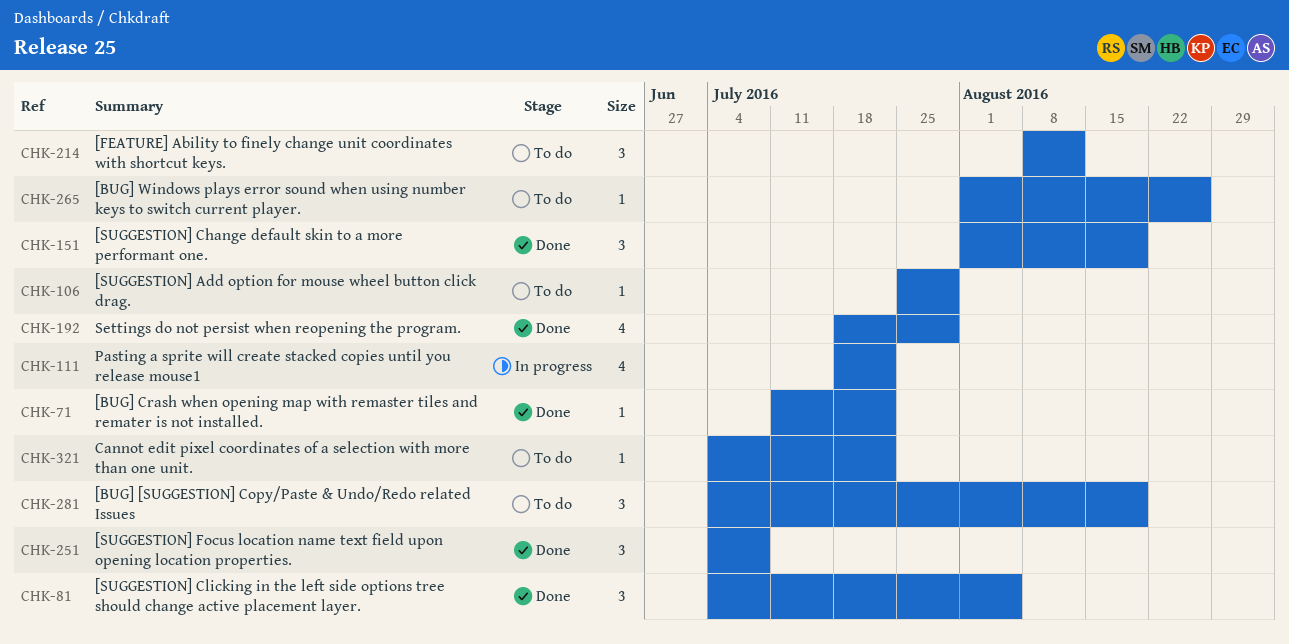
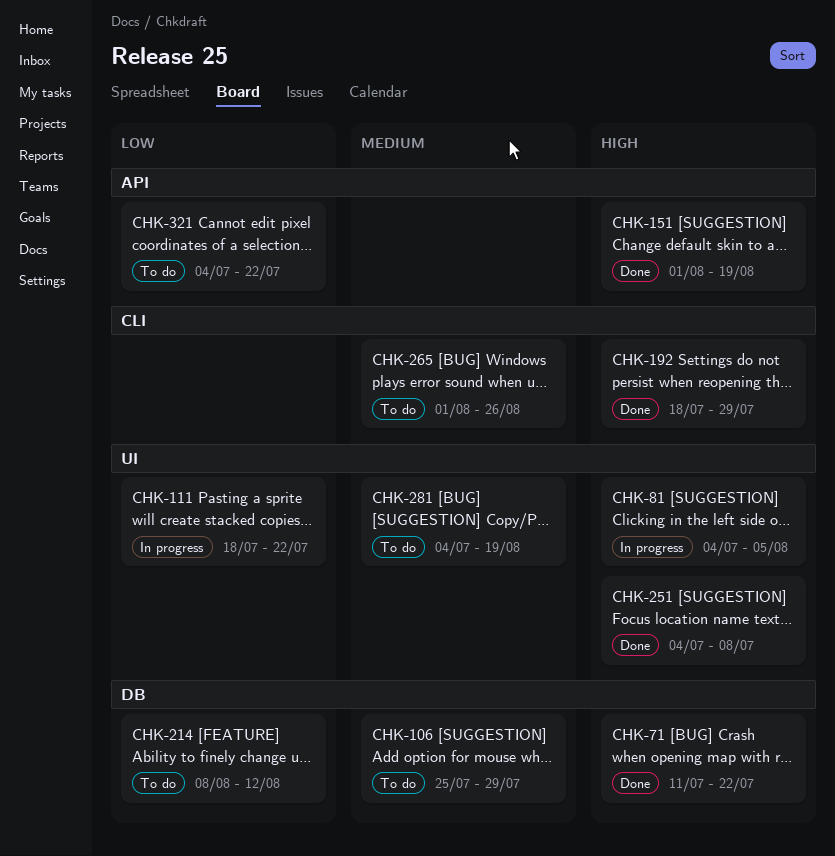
CHK-81, status: Done -> In progress

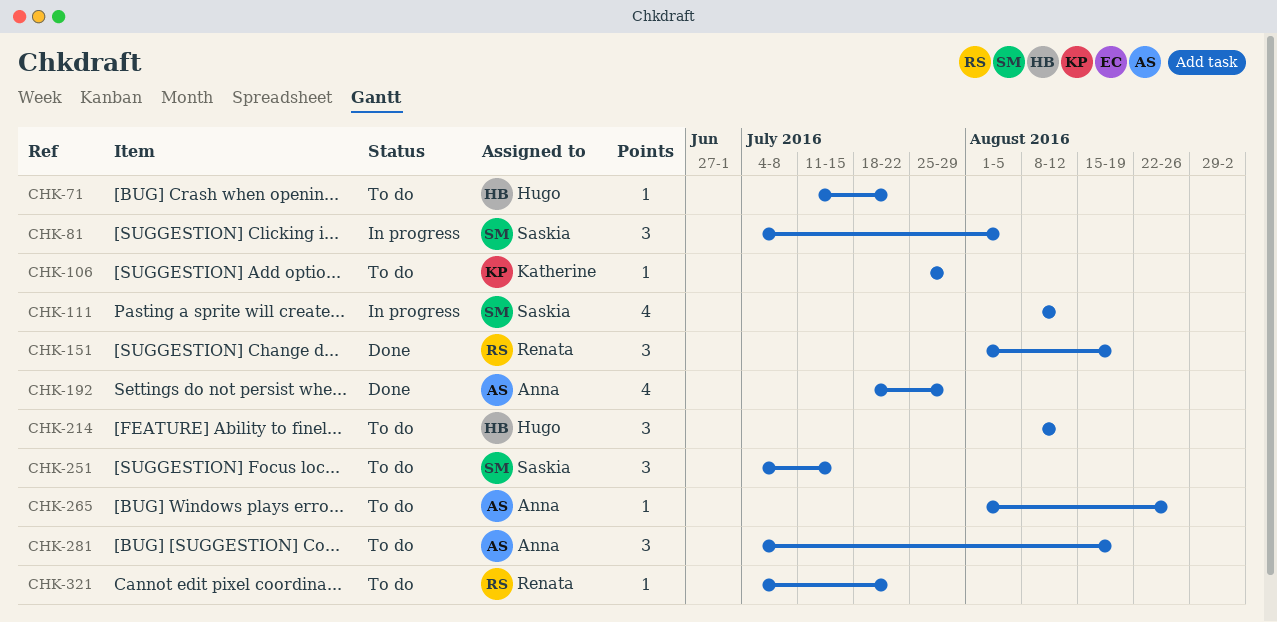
CHK-71, status: Done -> To do
CHK-111, start: Jul 18 -> Aug 8
CHK-111, due: Jul 22 -> Aug 12
CHK-251, status: Done -> To do
CHK-251, due: Jul 8 -> Jul 15

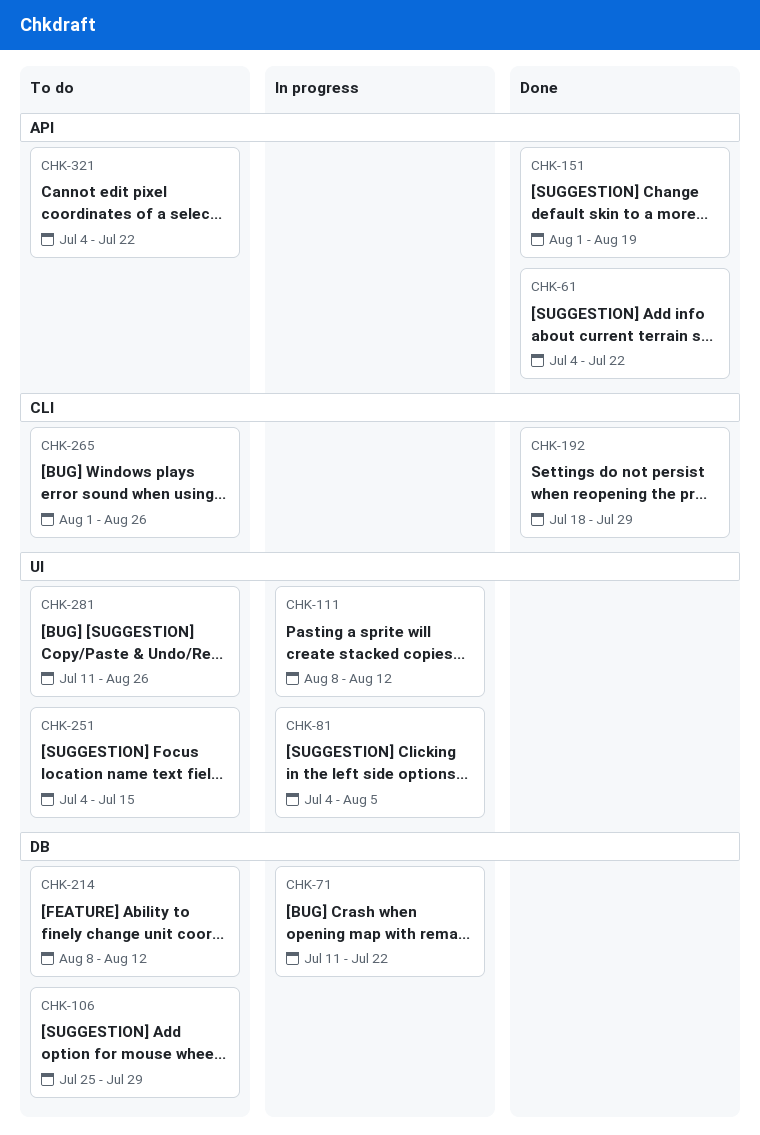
CHK-61: none -> present
CHK-71, status: To do -> In progress
CHK-281, start: Jul 4 -> Jul 11
CHK-281, due: Aug 19 -> Aug 26

